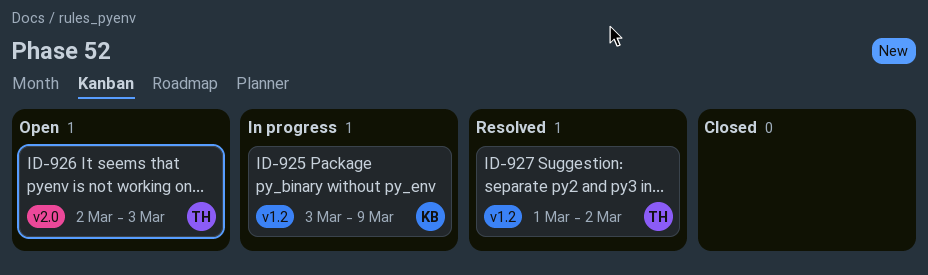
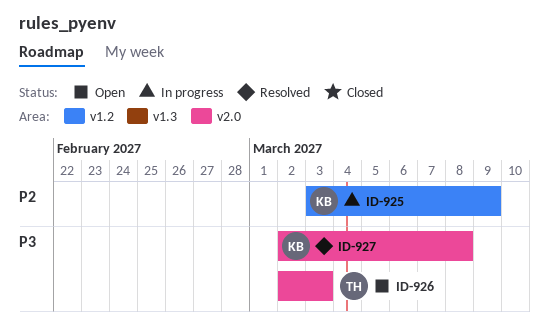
ID-927, owner: TH -> KB
ID-927, label: v1.2 -> v2.0
ID-927, start: Mar 1 -> Mar 2
ID-927, due: Mar 2 -> Mar 8

